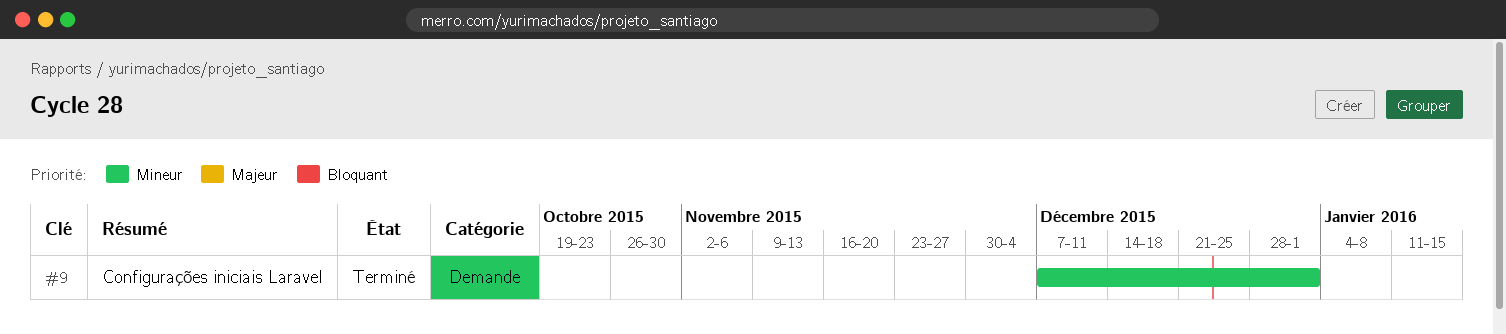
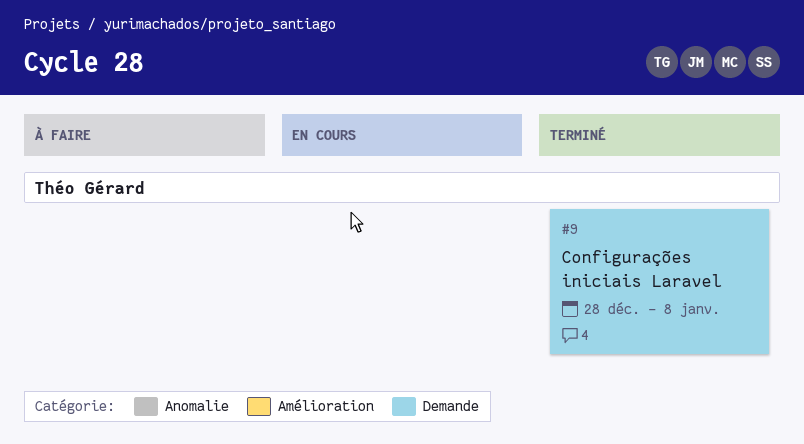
#9, start: Dec 7 -> Dec 28
#9, due: Jan 1 -> Jan 8

